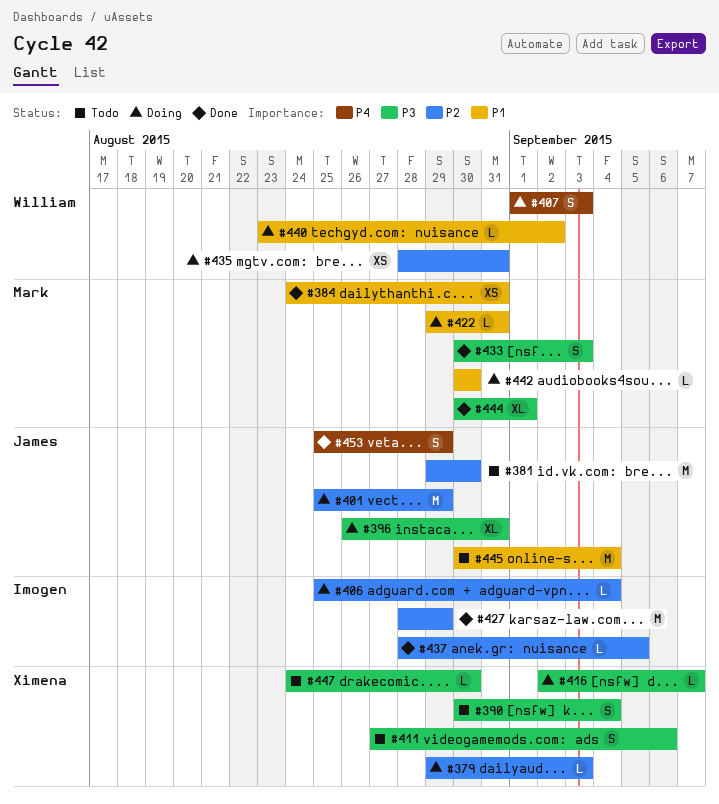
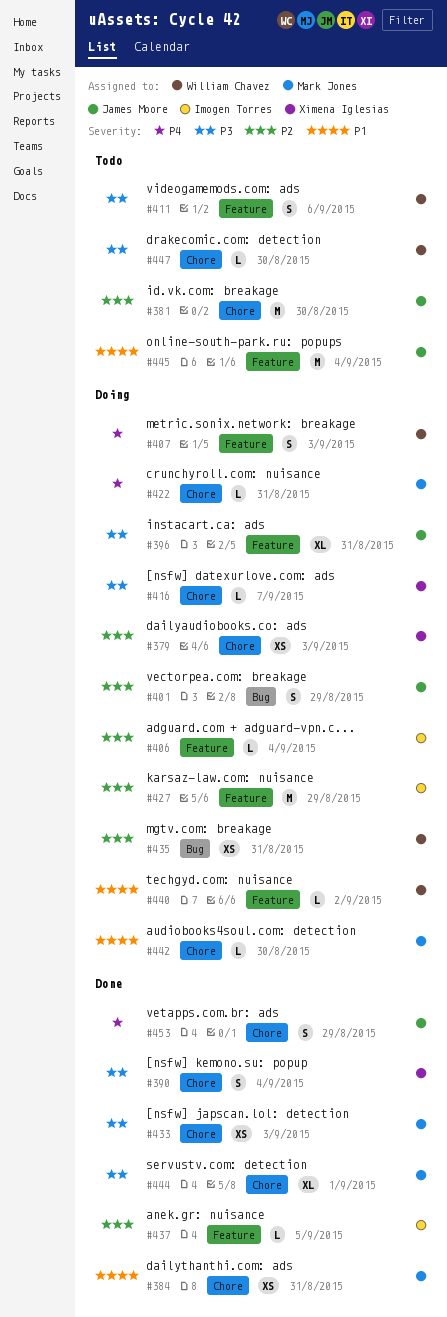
#379, estimate: L -> XS
#390, status: Todo -> Done
#401, estimate: M -> S
#411, owner: Ximena Iglesias -> William Chavez
#422, priority: P1 -> P4
#427, status: Done -> Doing
#433, estimate: S -> XS
#447, owner: Ximena Iglesias -> William Chavez

